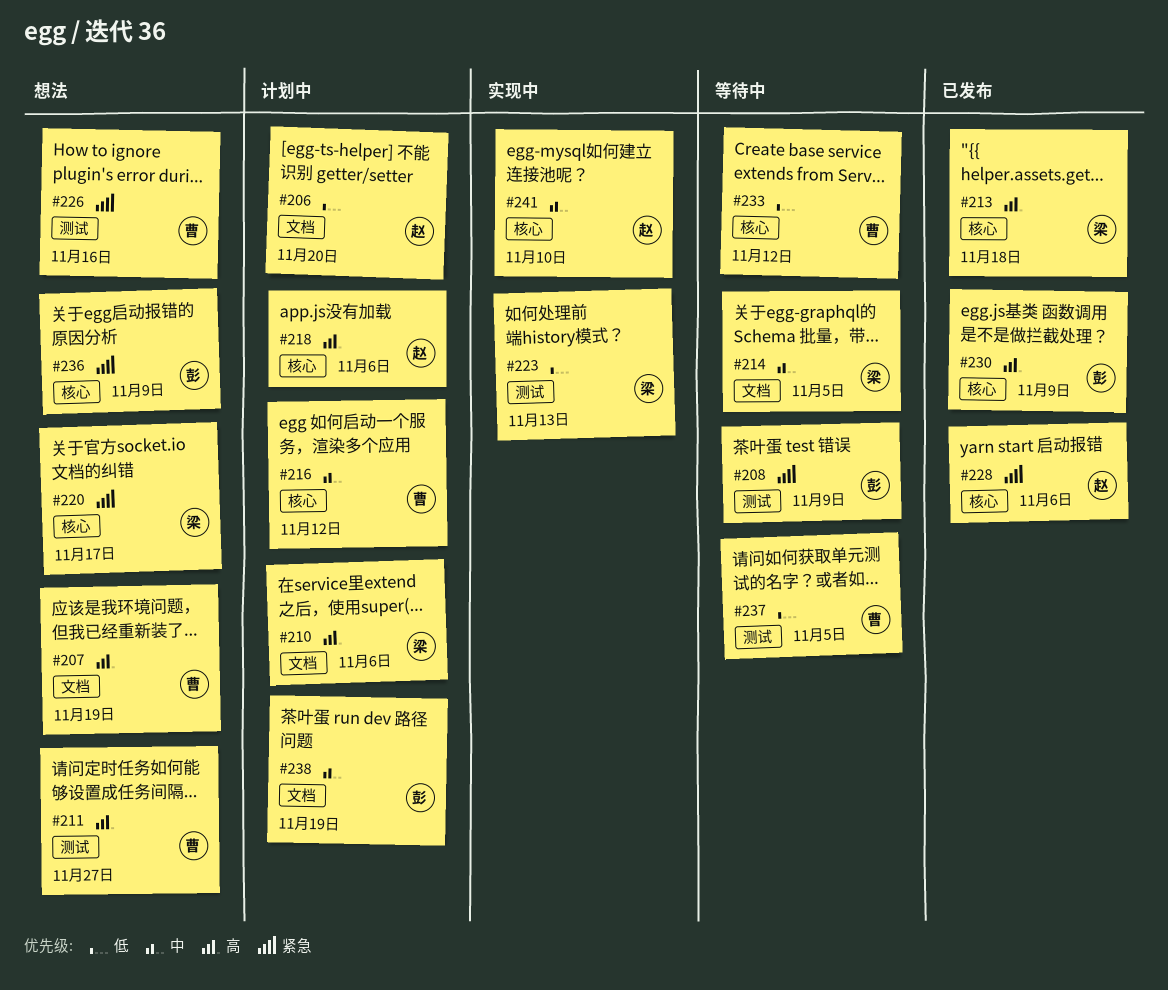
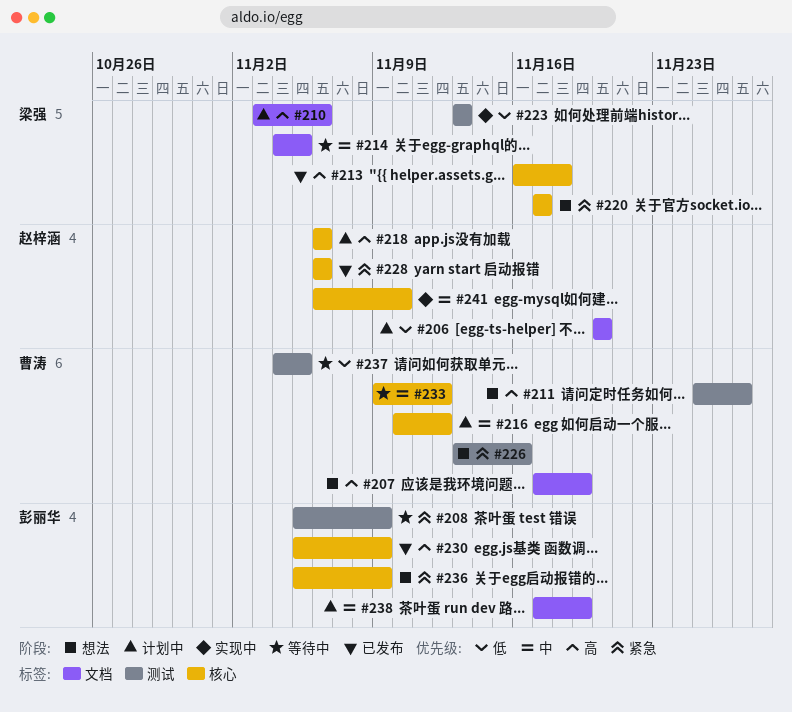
#233, priority: 低 -> 中

